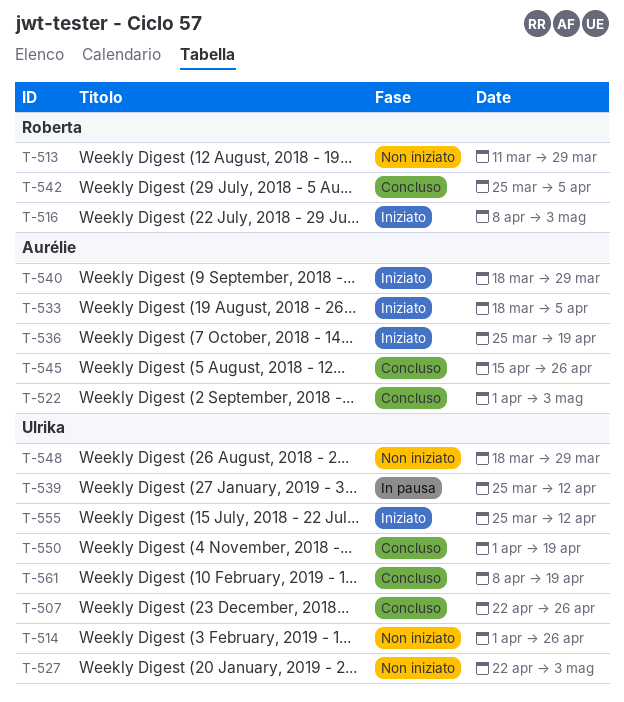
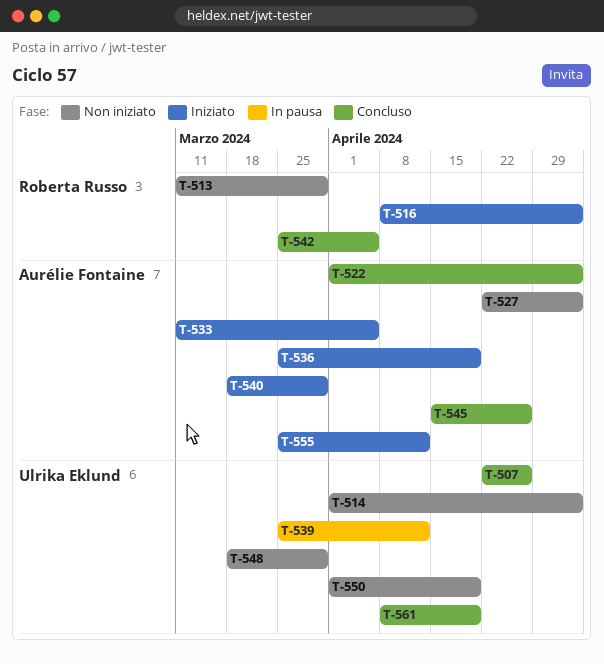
T-514, due: Apr 26 -> May 3
T-527, owner: Ulrika Eklund -> Aurélie Fontaine
T-533, start: Mar 18 -> Mar 11
T-550, status: Concluso -> Non iniziato
T-555, owner: Ulrika Eklund -> Aurélie Fontaine

